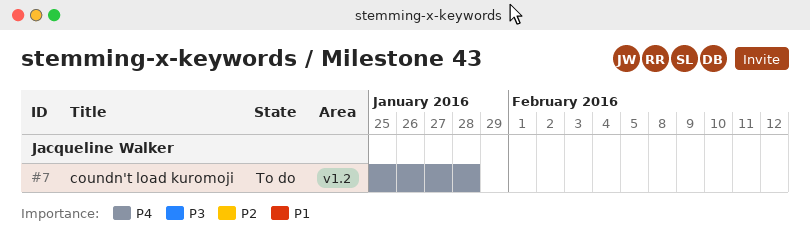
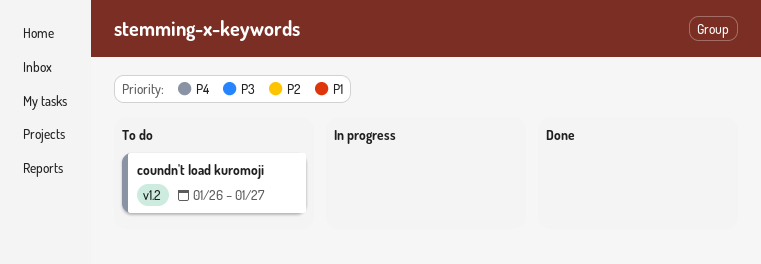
coundn't load kuromoji, start: Jan 25 -> Jan 26
coundn't load kuromoji, due: Jan 28 -> Jan 27

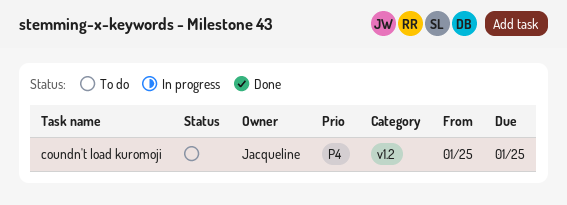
coundn't load kuromoji, start: Jan 26 -> Jan 25
coundn't load kuromoji, due: Jan 27 -> Jan 25

